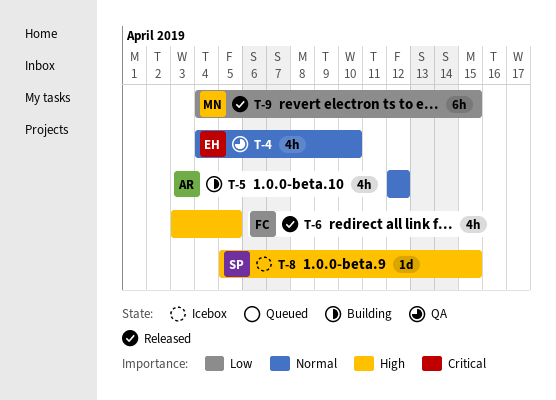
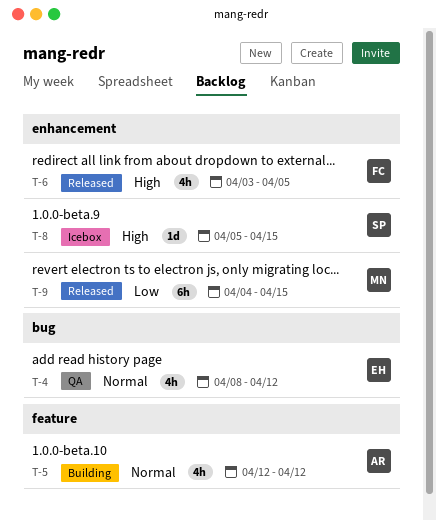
T-4, start: Apr 4 -> Apr 8
T-4, due: Apr 10 -> Apr 12

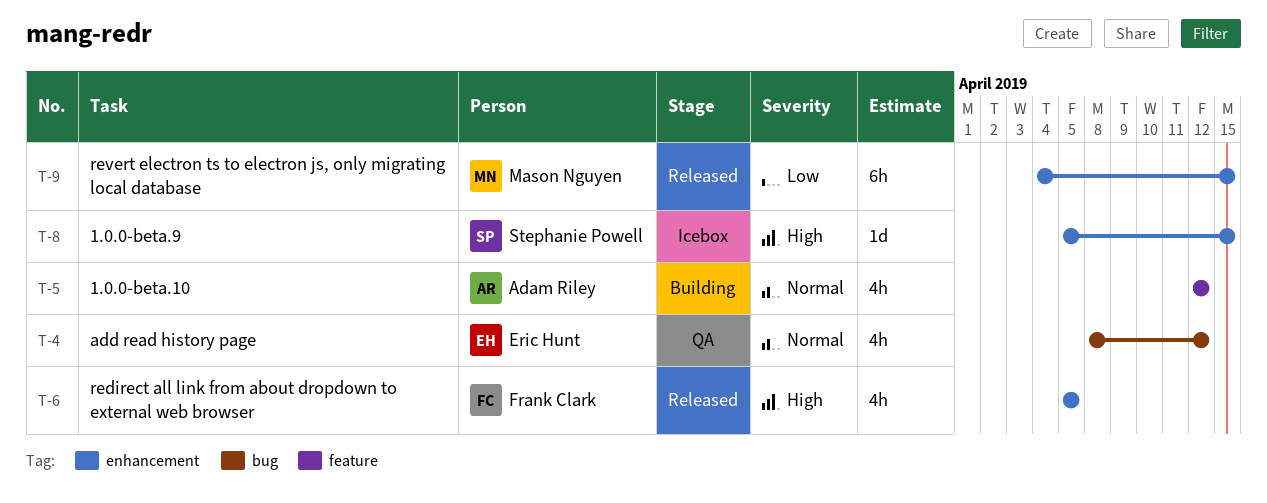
T-6, start: Apr 3 -> Apr 5

